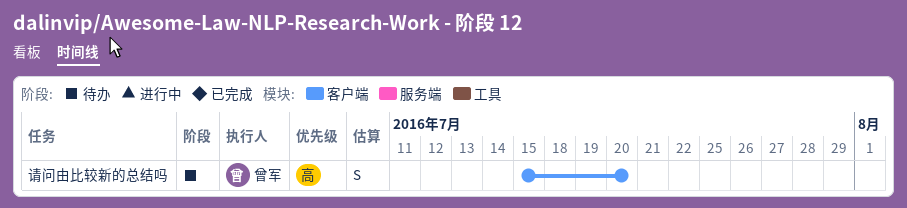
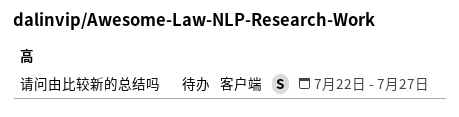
请问由比较新的总结吗, start: Jul 15 -> Jul 22
请问由比较新的总结吗, due: Jul 20 -> Jul 27

